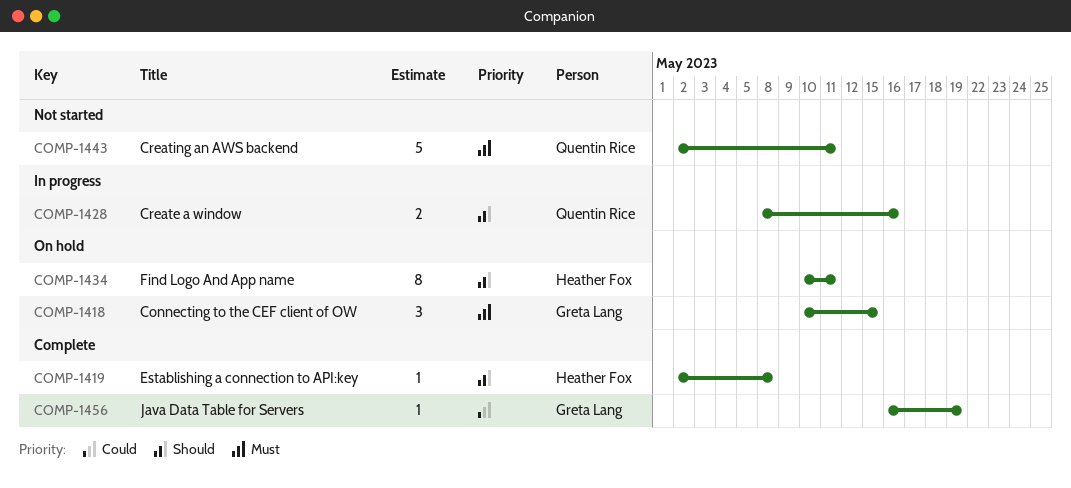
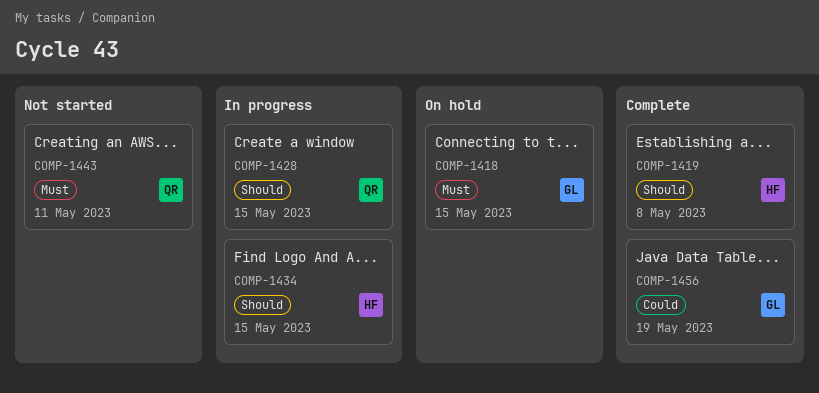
COMP-1428, due: May 16 -> May 15
COMP-1434, status: On hold -> In progress
COMP-1434, due: May 11 -> May 15

